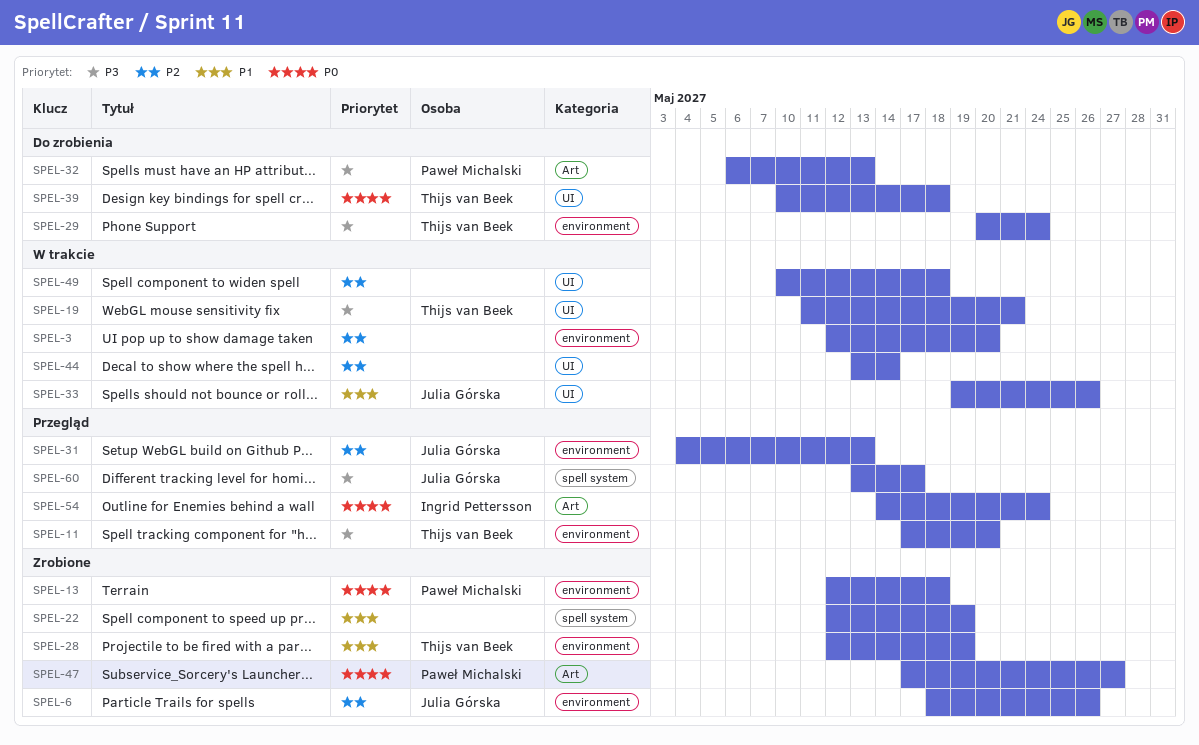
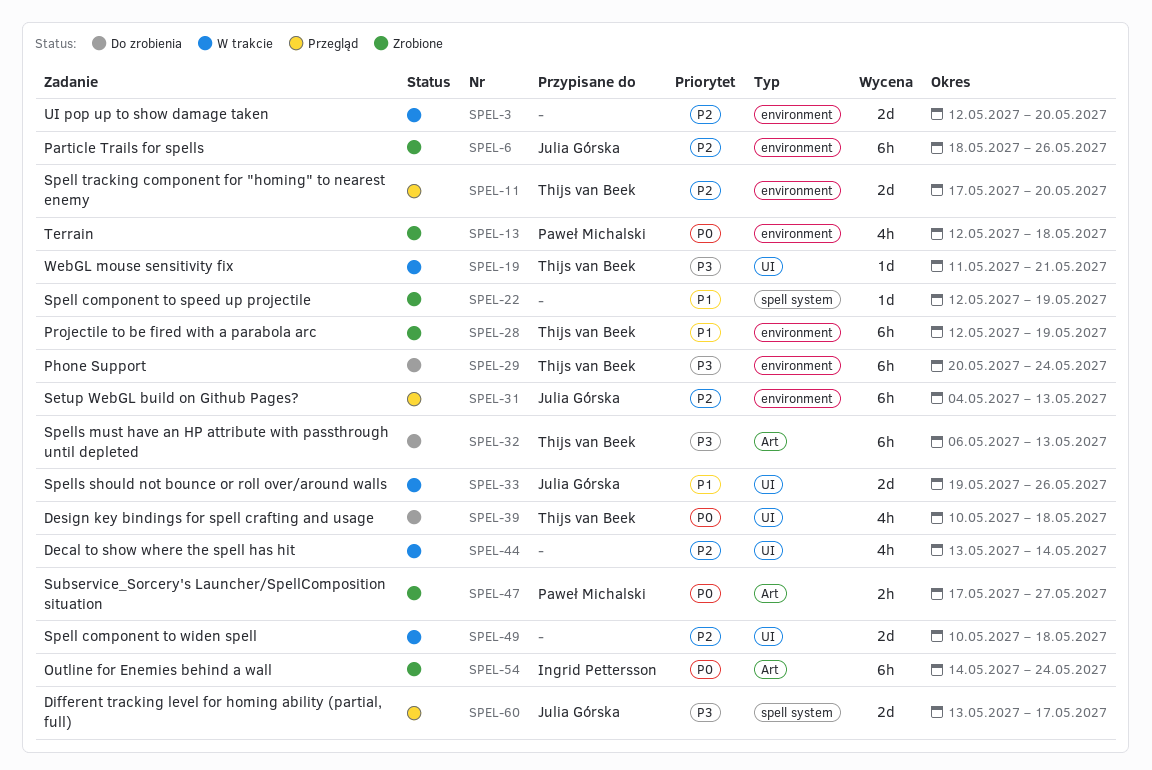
SPEL-11, priority: P3 -> P2
SPEL-32, owner: Paweł Michalski -> Thijs van Beek
SPEL-54, status: Przegląd -> Zrobione

